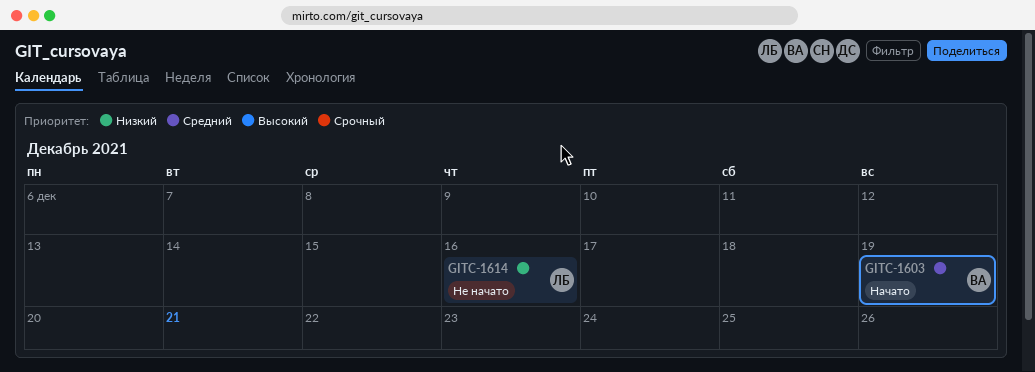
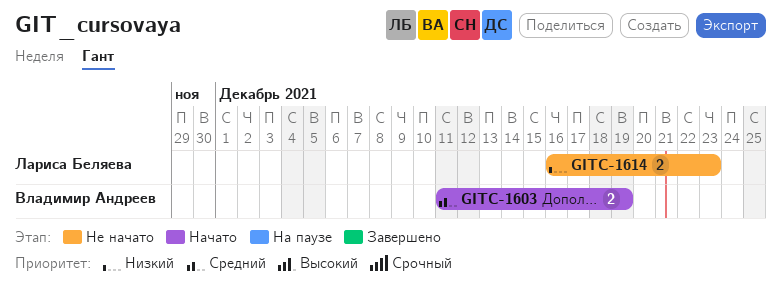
GITC-1614, due: Dec 16 -> Dec 23

